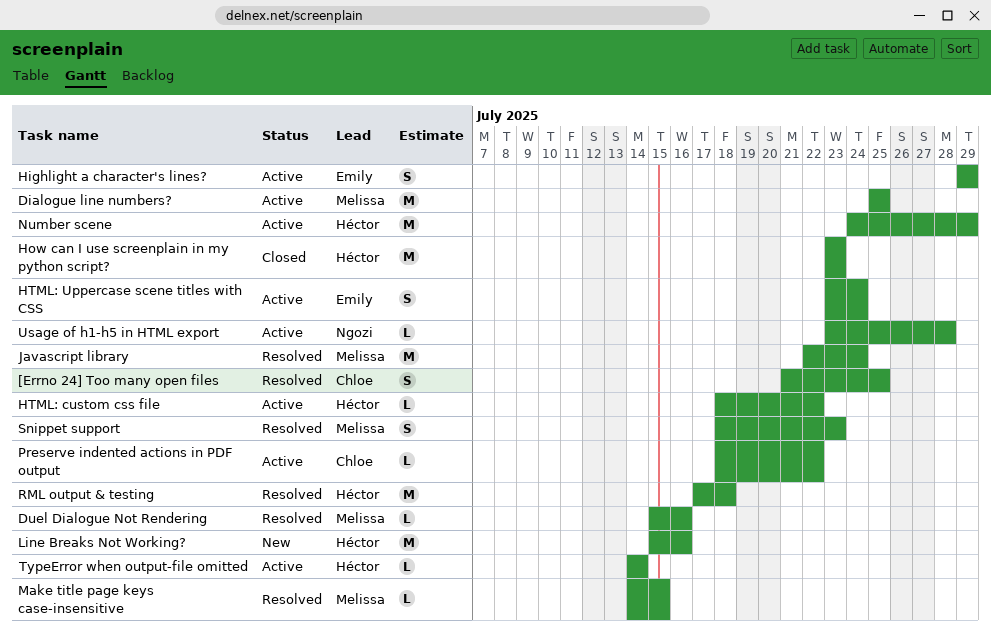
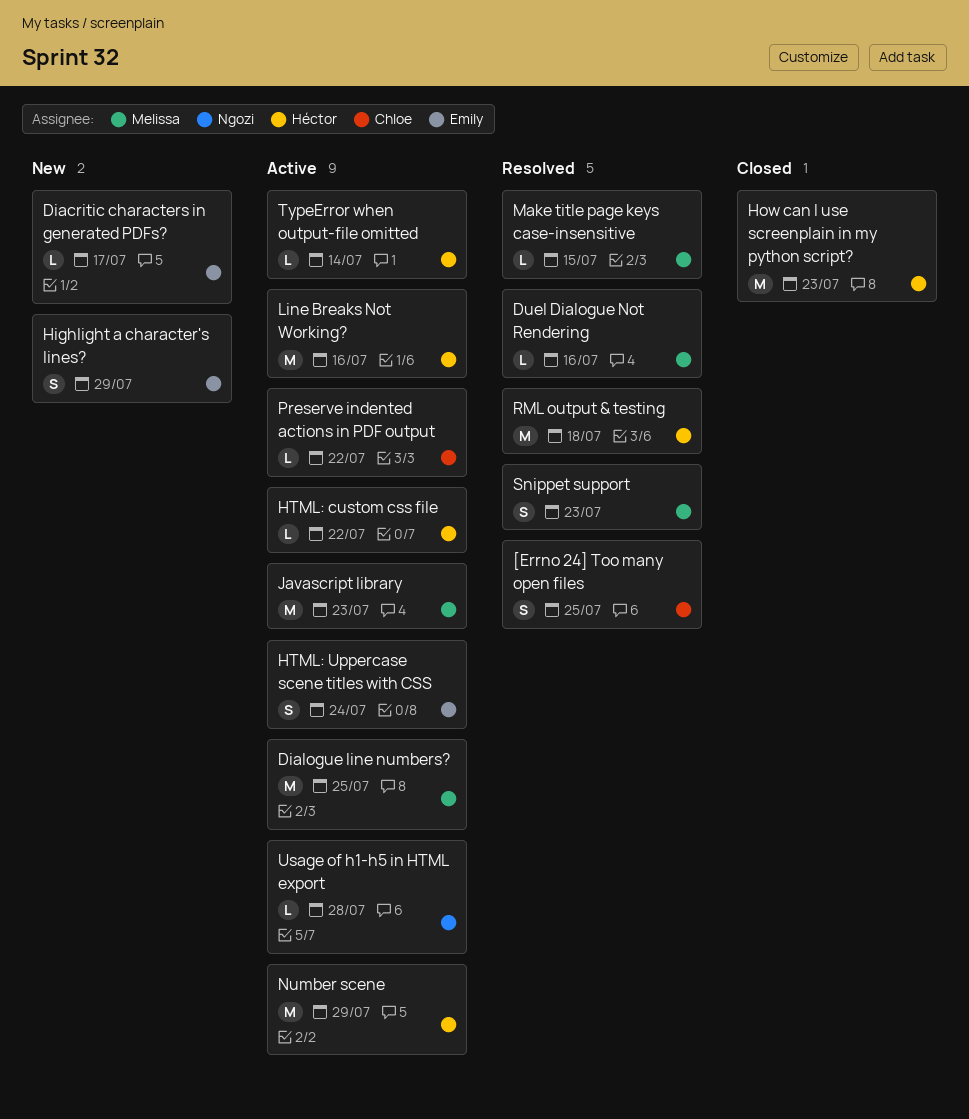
Diacritic characters in generated PDFs?: none -> present
Highlight a character's lines?, status: Active -> New
Javascript library, status: Resolved -> Active
Javascript library, due: Jul 24 -> Jul 23
Line Breaks Not Working?, status: New -> Active

